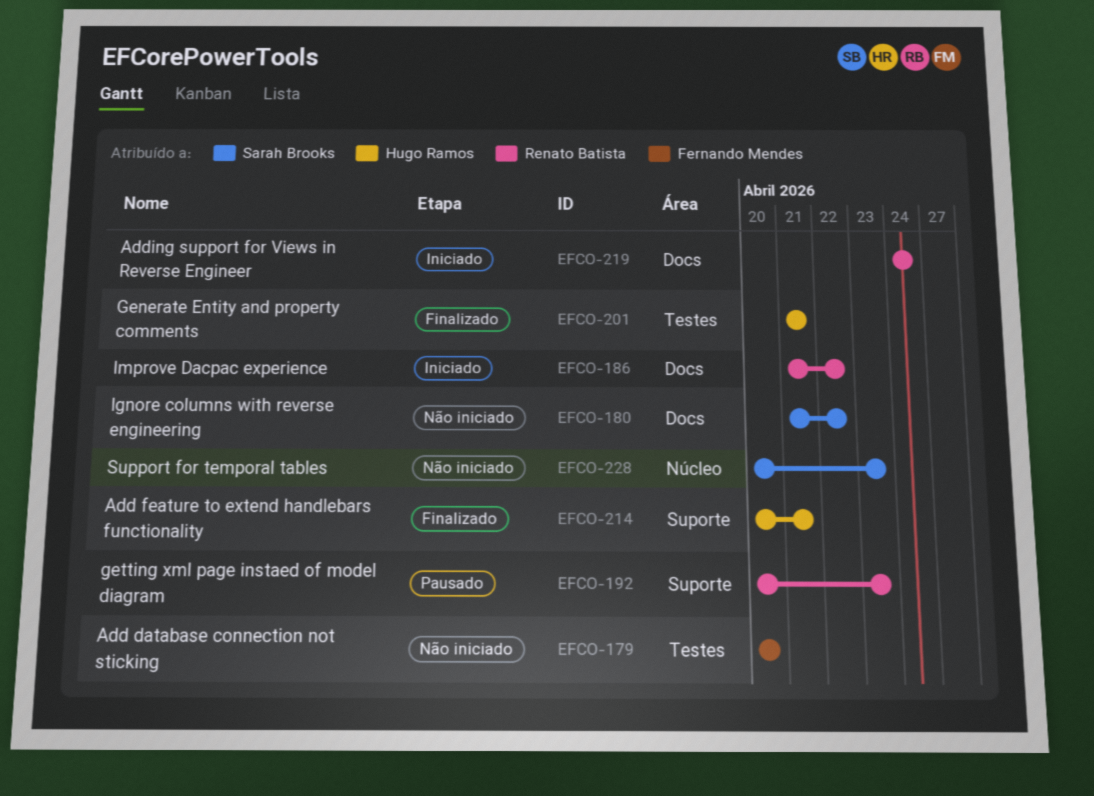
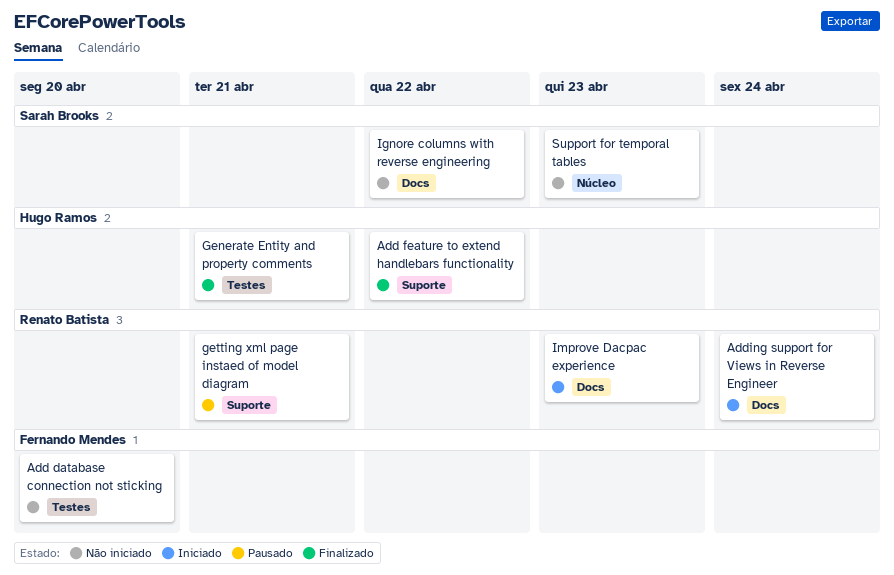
Add feature to extend handlebars functionality, due: Apr 21 -> Apr 22
getting xml page instaed of model diagram, due: Apr 23 -> Apr 21
Improve Dacpac experience, due: Apr 22 -> Apr 23

